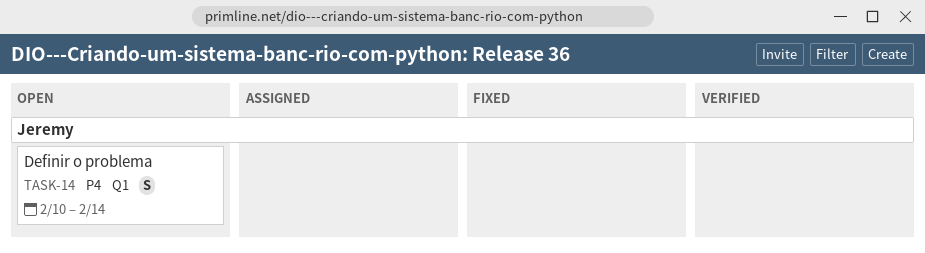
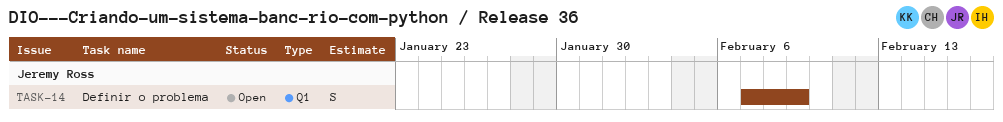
TASK-14, start: Feb 10 -> Feb 7
TASK-14, due: Feb 14 -> Feb 9

